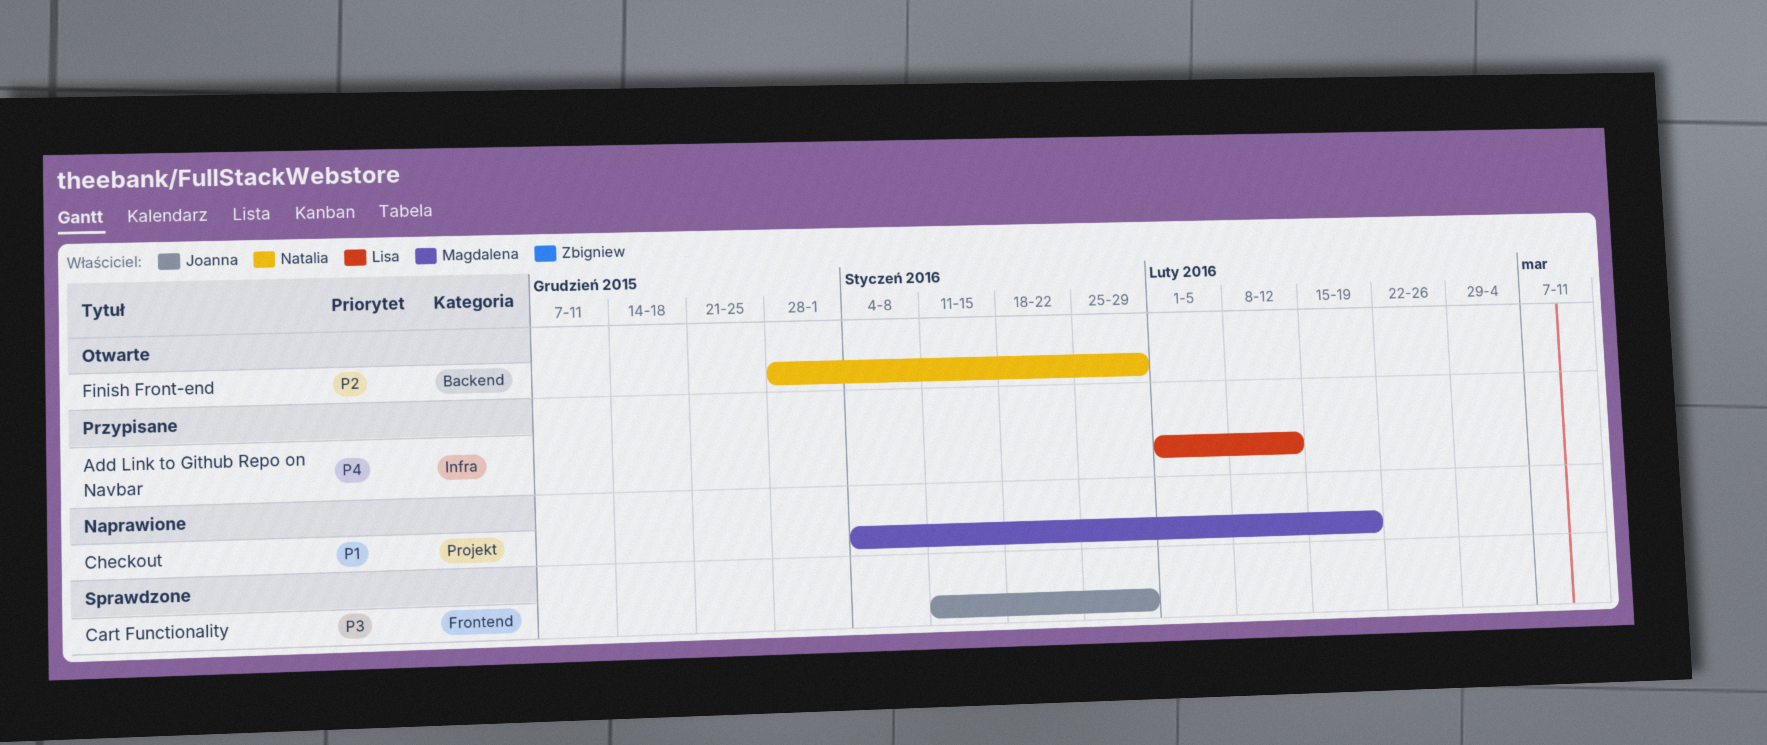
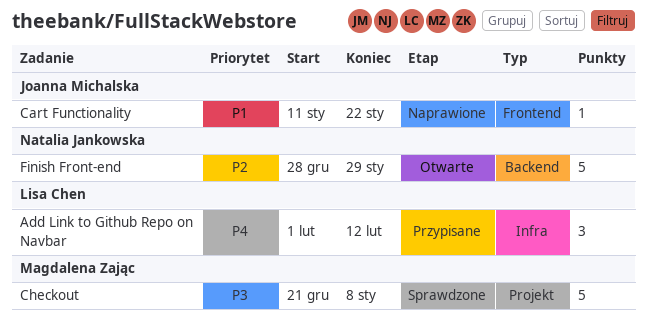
Cart Functionality, status: Sprawdzone -> Naprawione
Cart Functionality, priority: P3 -> P1
Cart Functionality, due: Jan 29 -> Jan 22
Checkout, status: Naprawione -> Sprawdzone
Checkout, priority: P1 -> P3
Checkout, start: Jan 4 -> Dec 21
Checkout, due: Feb 19 -> Jan 8

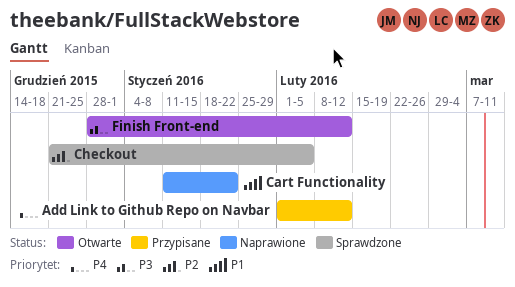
Checkout, priority: P3 -> P2
Checkout, due: Jan 8 -> Feb 5
Finish Front-end, priority: P2 -> P3
Finish Front-end, due: Jan 29 -> Feb 12

